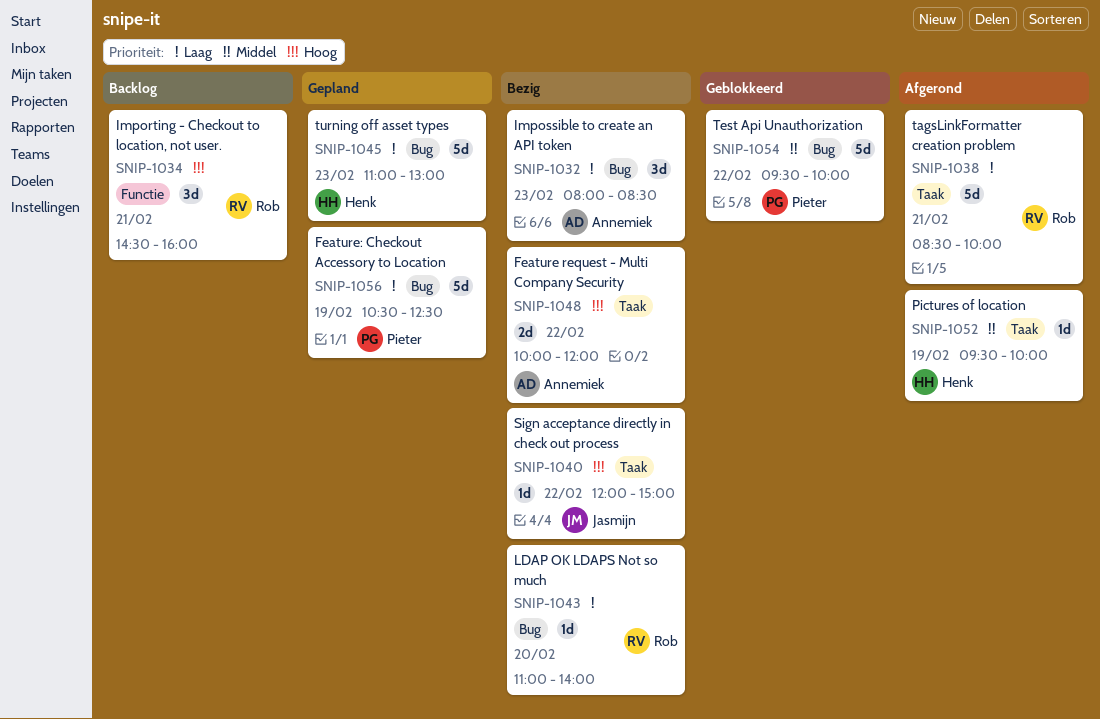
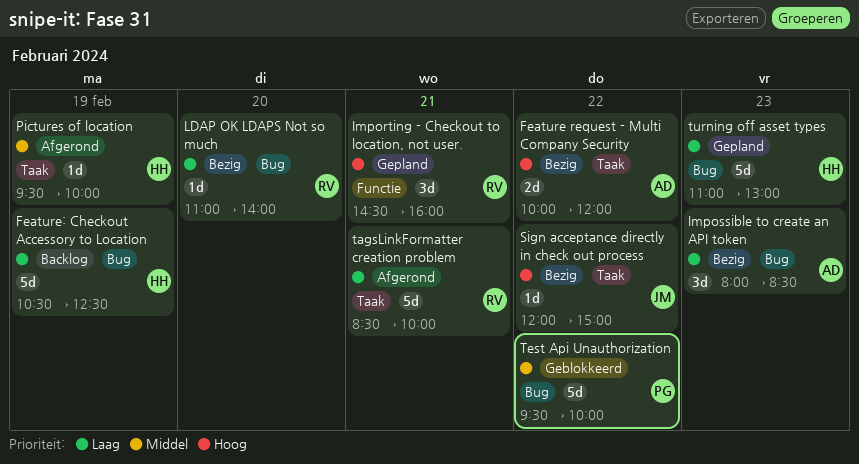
Feature: Checkout Accessory to Location, status: Gepland -> Backlog
Feature: Checkout Accessory to Location, owner: Pieter -> Henk
Importing - Checkout to location, not user., status: Backlog -> Gepland

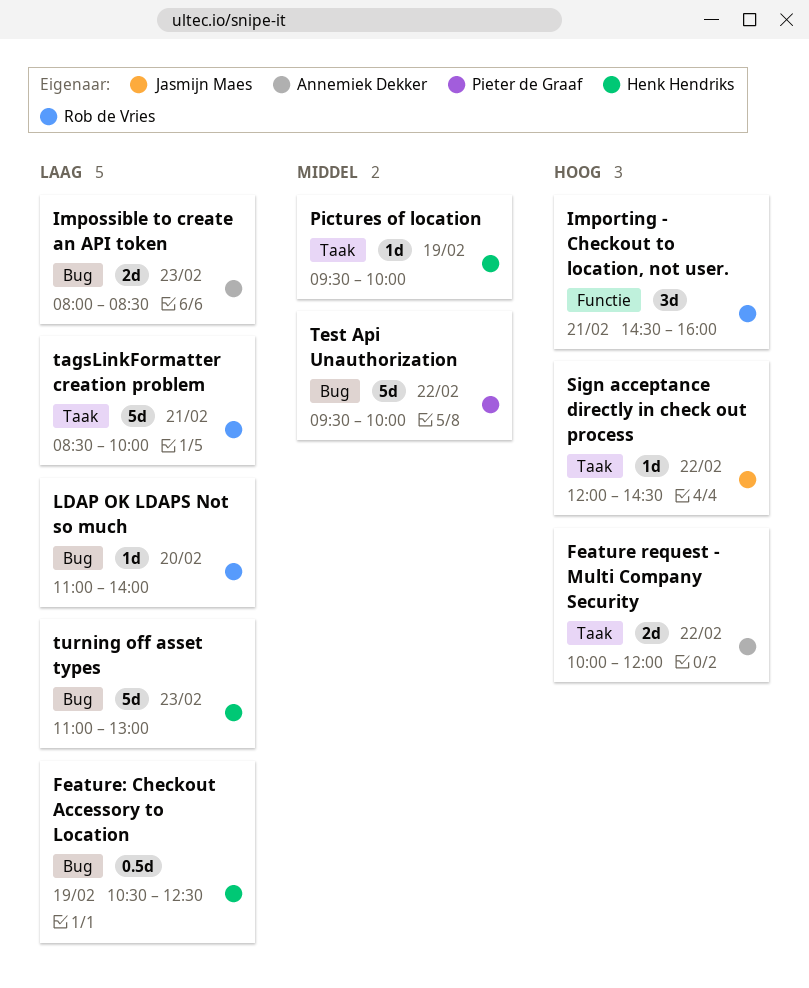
Feature: Checkout Accessory to Location, estimate: 5d -> 0.5d
Impossible to create an API token, estimate: 3d -> 2d
Sign acceptance directly in check out process, ends: 15:00 -> 14:30

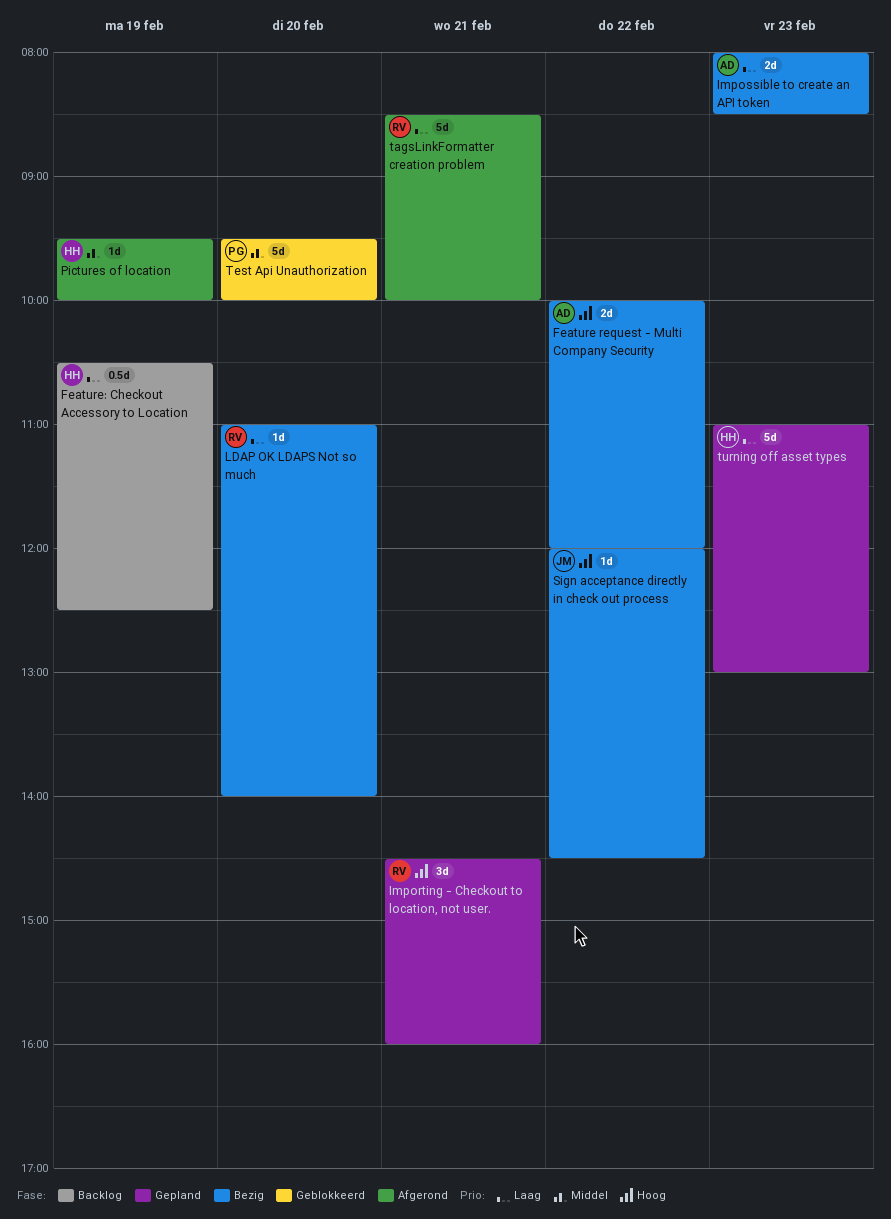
Test Api Unauthorization, day: Feb 22 -> Feb 20

